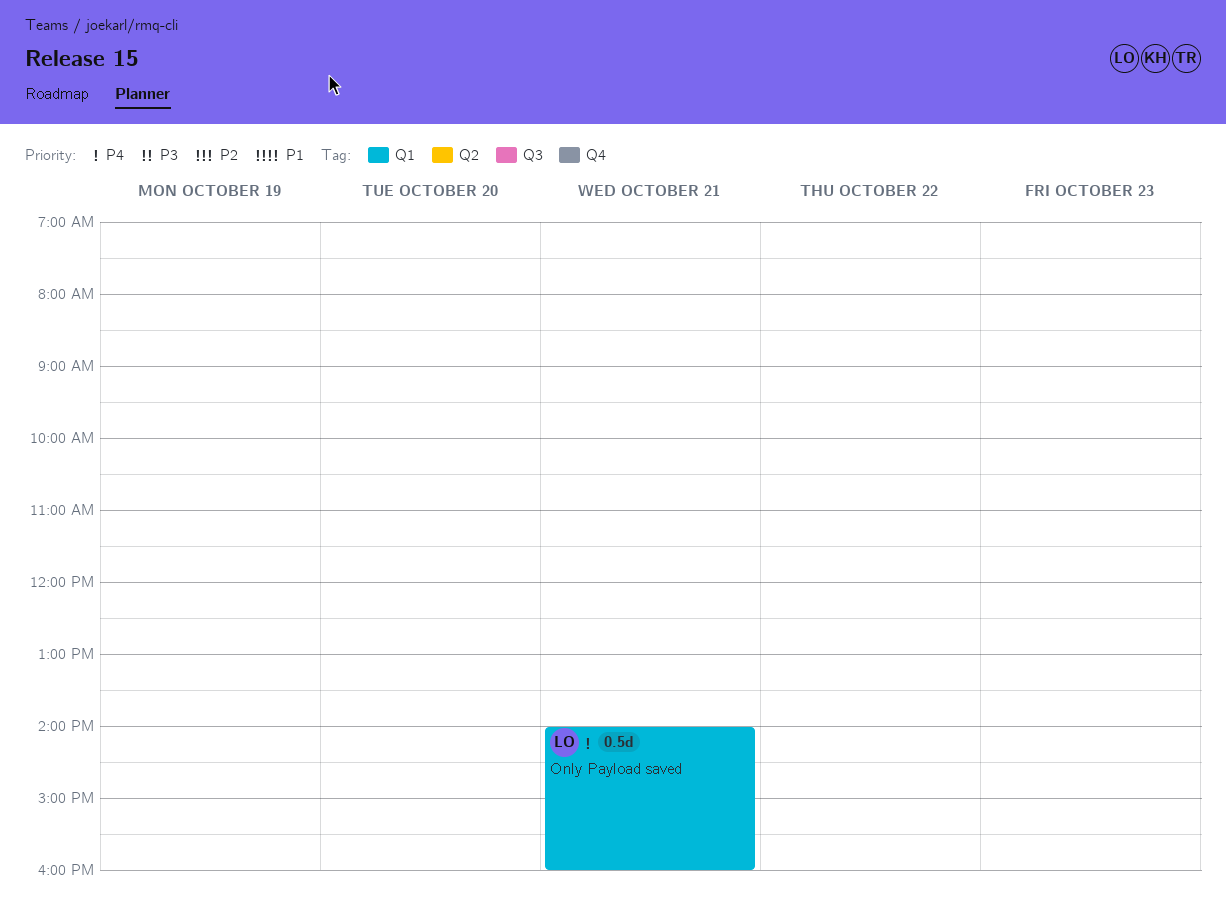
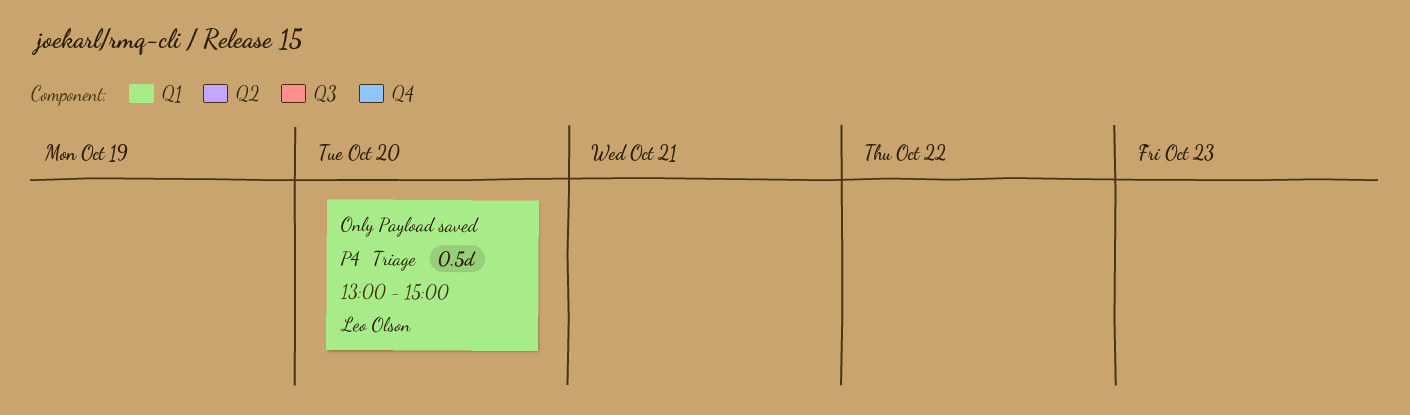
Only Payload saved, day: Oct 21 -> Oct 20
Only Payload saved, begins: 14:00 -> 13:00
Only Payload saved, ends: 16:00 -> 15:00

